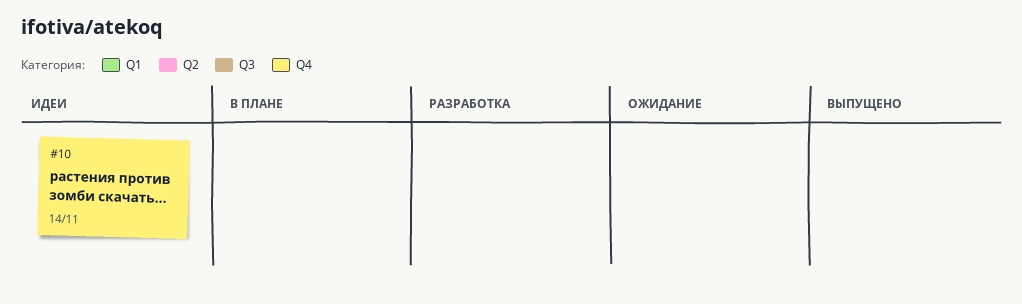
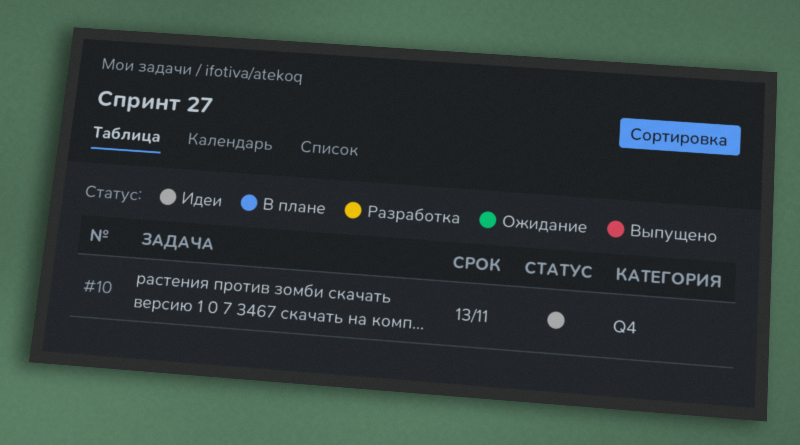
#10, due: Nov 14 -> Nov 13

